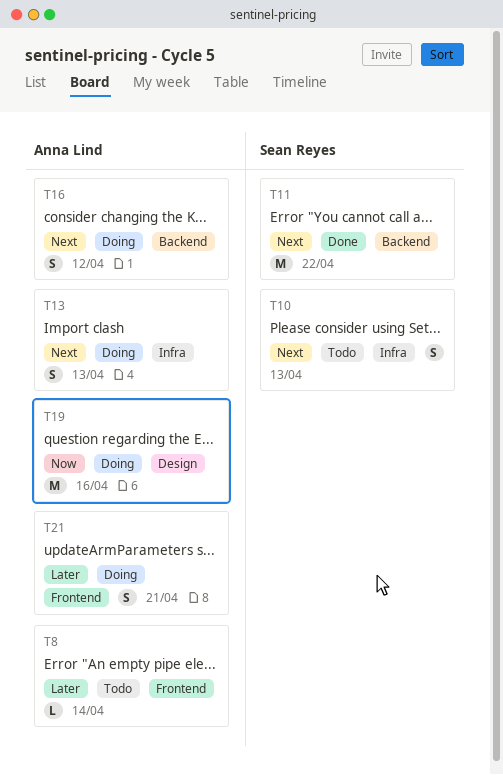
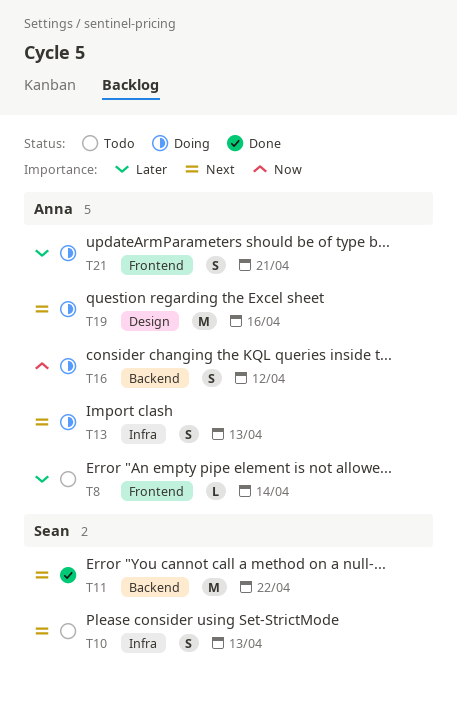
T16, priority: Next -> Now
T19, priority: Now -> Next

